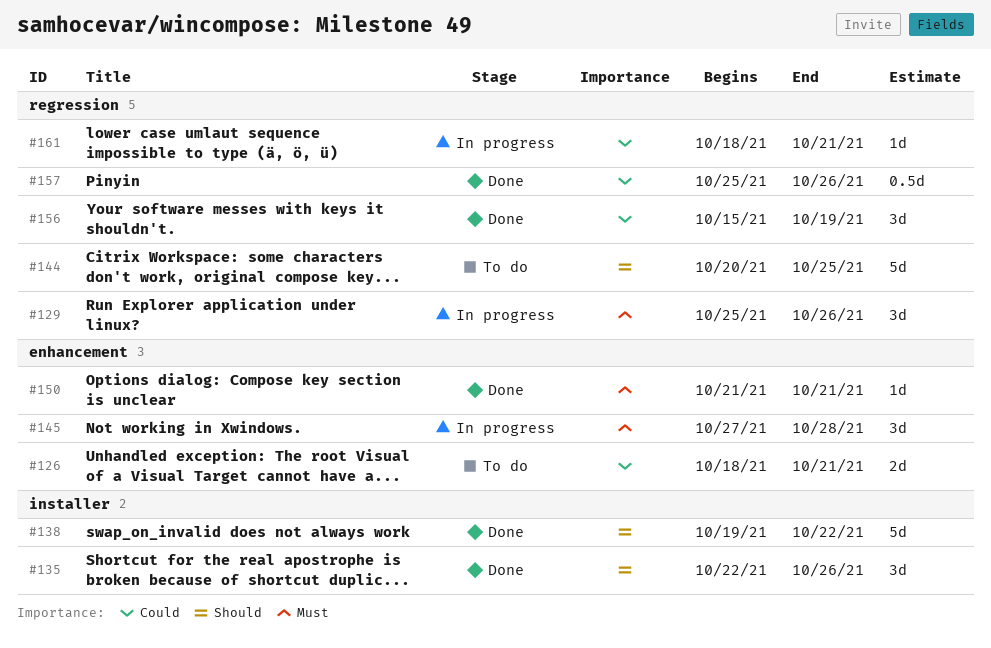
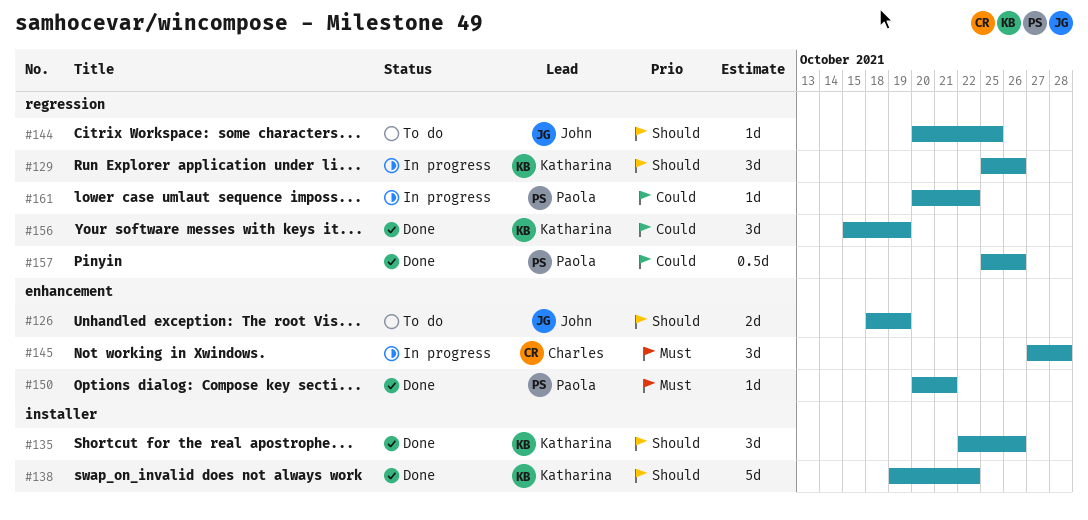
#126, priority: Could -> Should
#126, due: Oct 21 -> Oct 19
#129, priority: Must -> Should
#144, estimate: 5d -> 1d
#150, start: Oct 21 -> Oct 20
#161, start: Oct 18 -> Oct 20
#161, due: Oct 21 -> Oct 22

